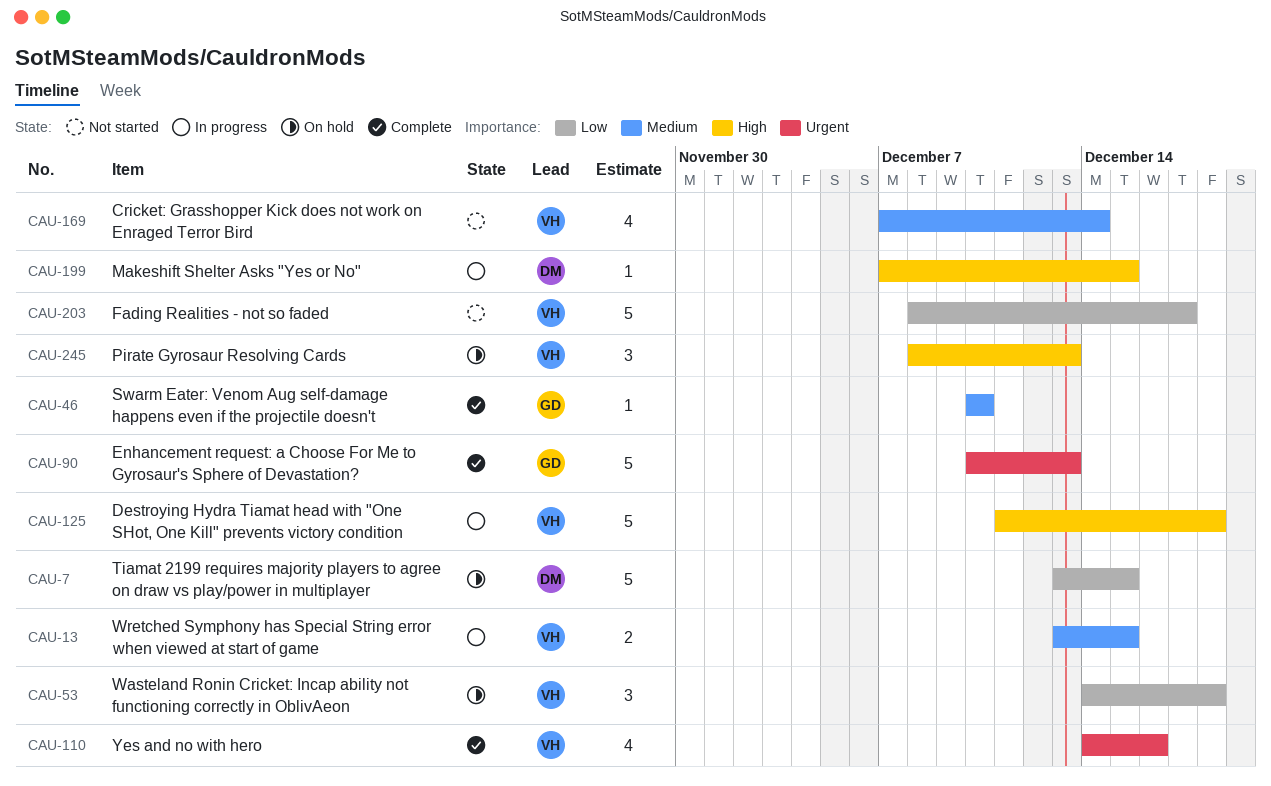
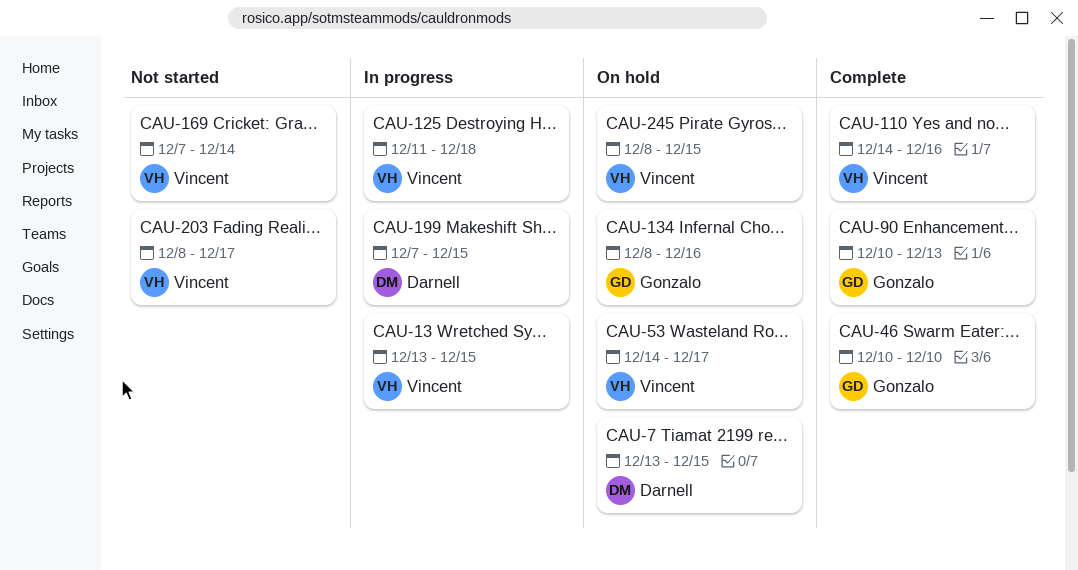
CAU-53, due: Dec 18 -> Dec 17
CAU-134: none -> present
CAU-245, due: Dec 13 -> Dec 15

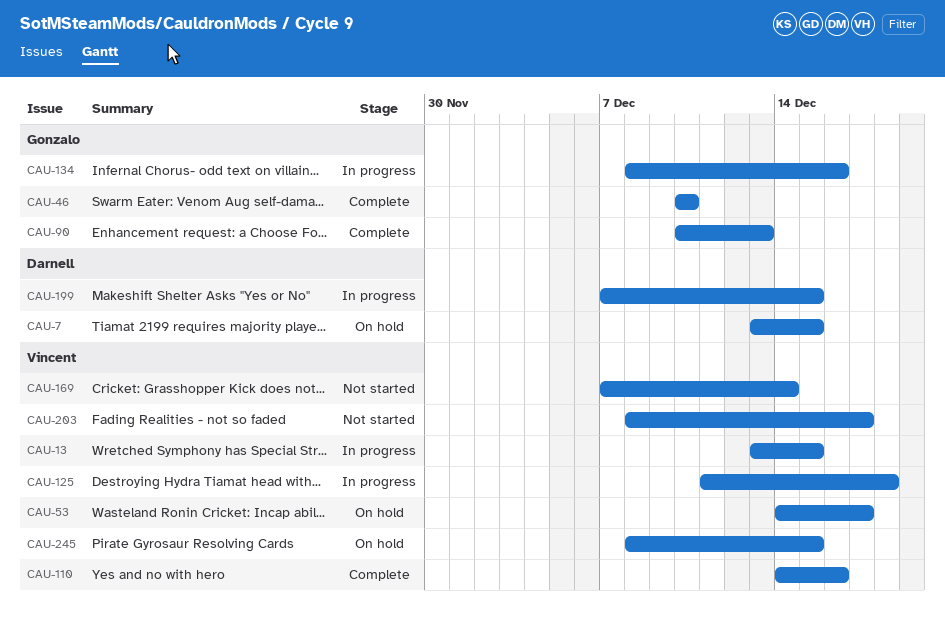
CAU-134, status: On hold -> In progress

